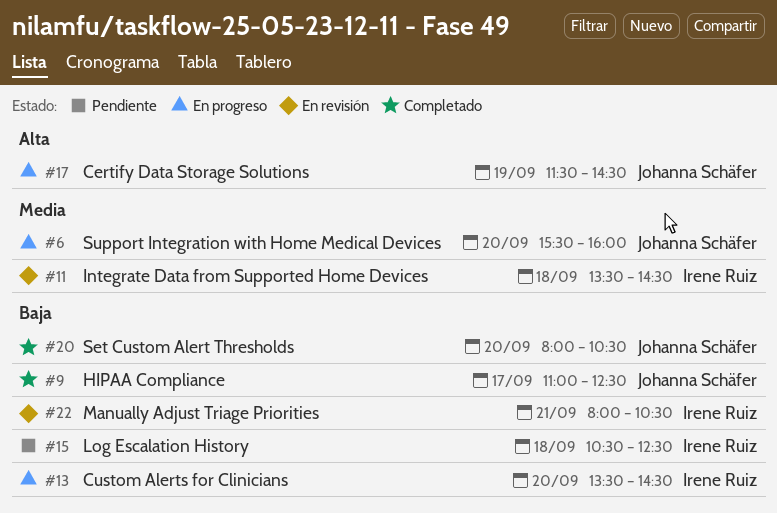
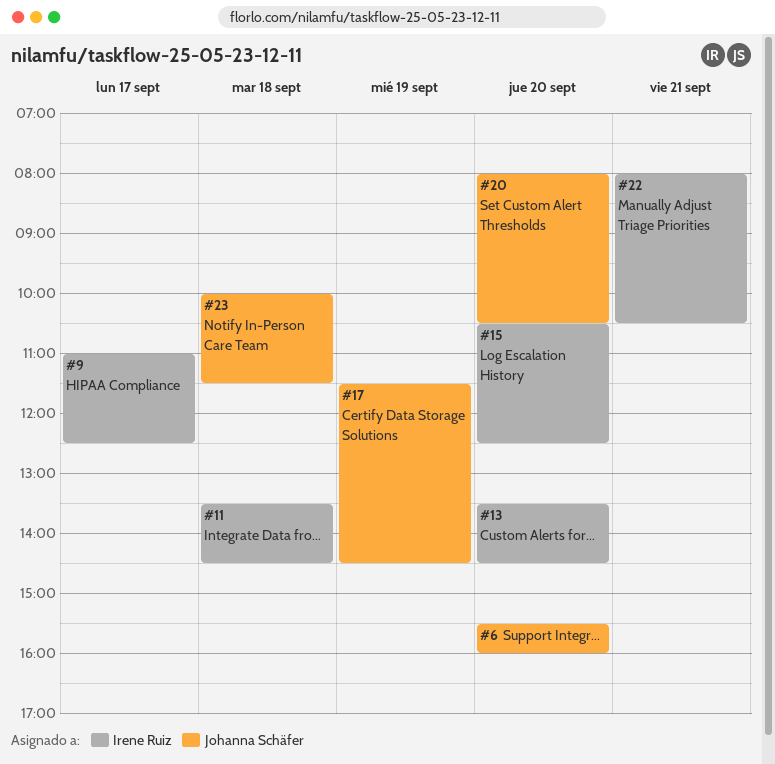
#9, owner: Johanna Schäfer -> Irene Ruiz
#15, day: Sep 18 -> Sep 20
#23: none -> present

